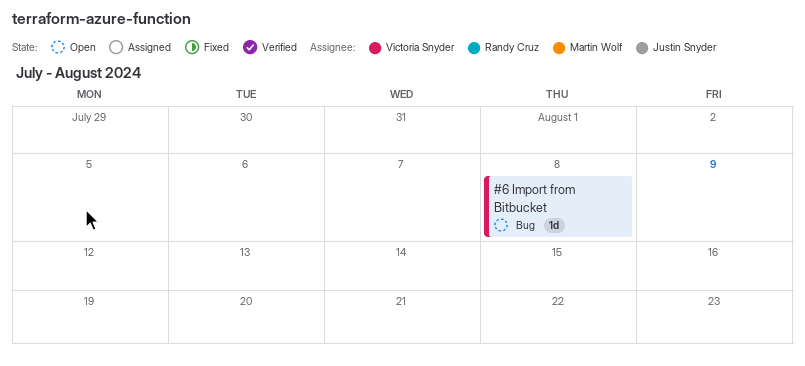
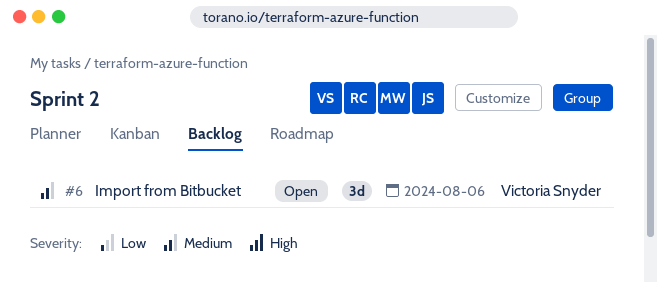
#6, estimate: 1d -> 3d
#6, due: Aug 8 -> Aug 6

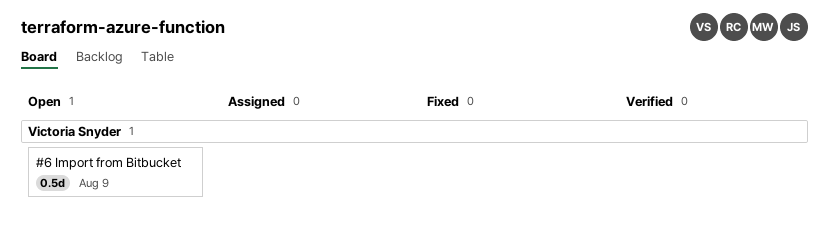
#6, estimate: 3d -> 0.5d
#6, due: Aug 6 -> Aug 9

